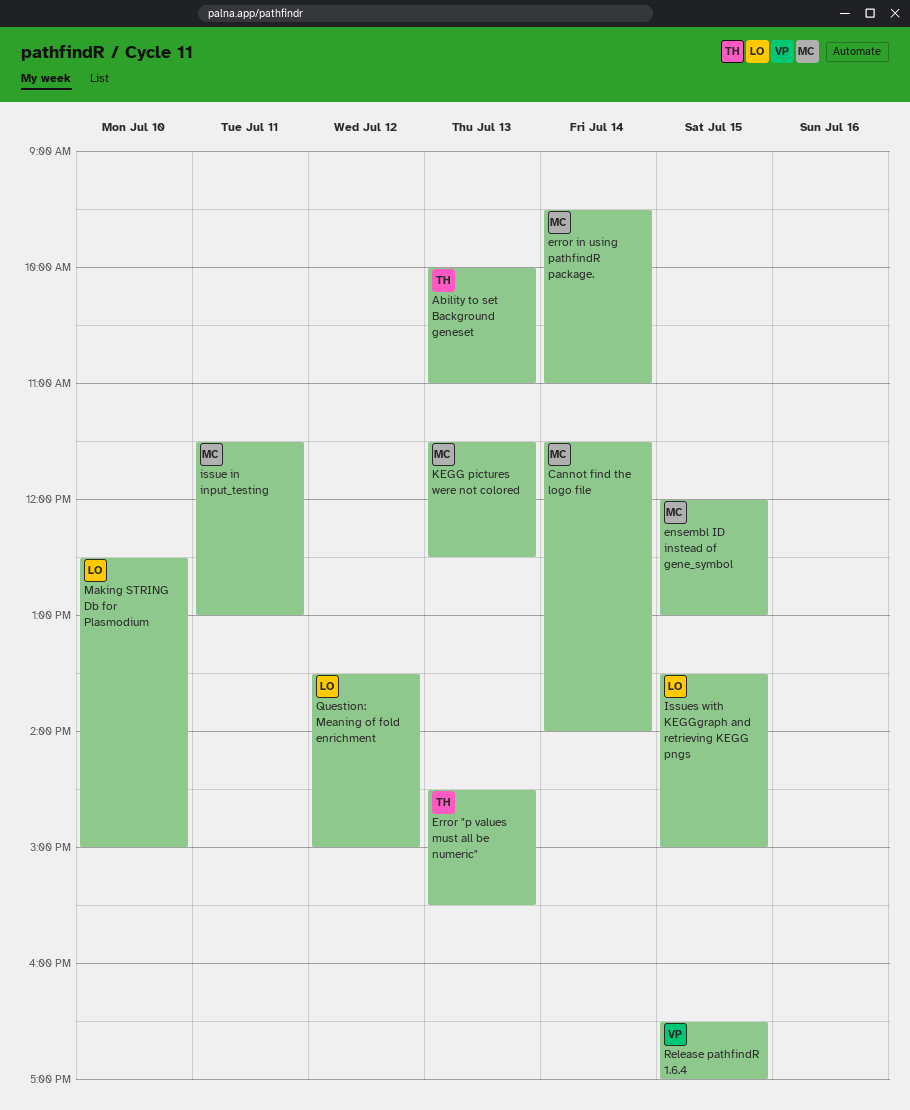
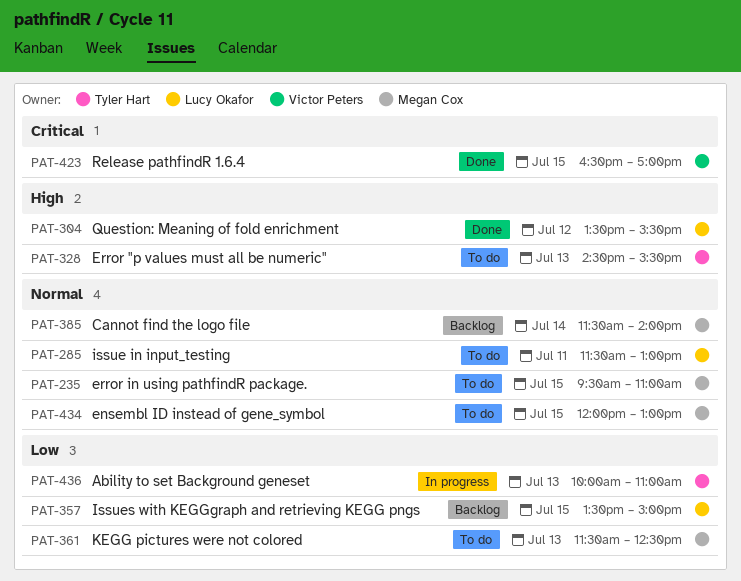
error in using pathfindR package., day: Jul 14 -> Jul 15
issue in input_testing, owner: Megan Cox -> Lucy Okafor
Making STRING Db for Plasmodium: present -> none
Question: Meaning of fold enrichment, ends: 15:00 -> 15:30

